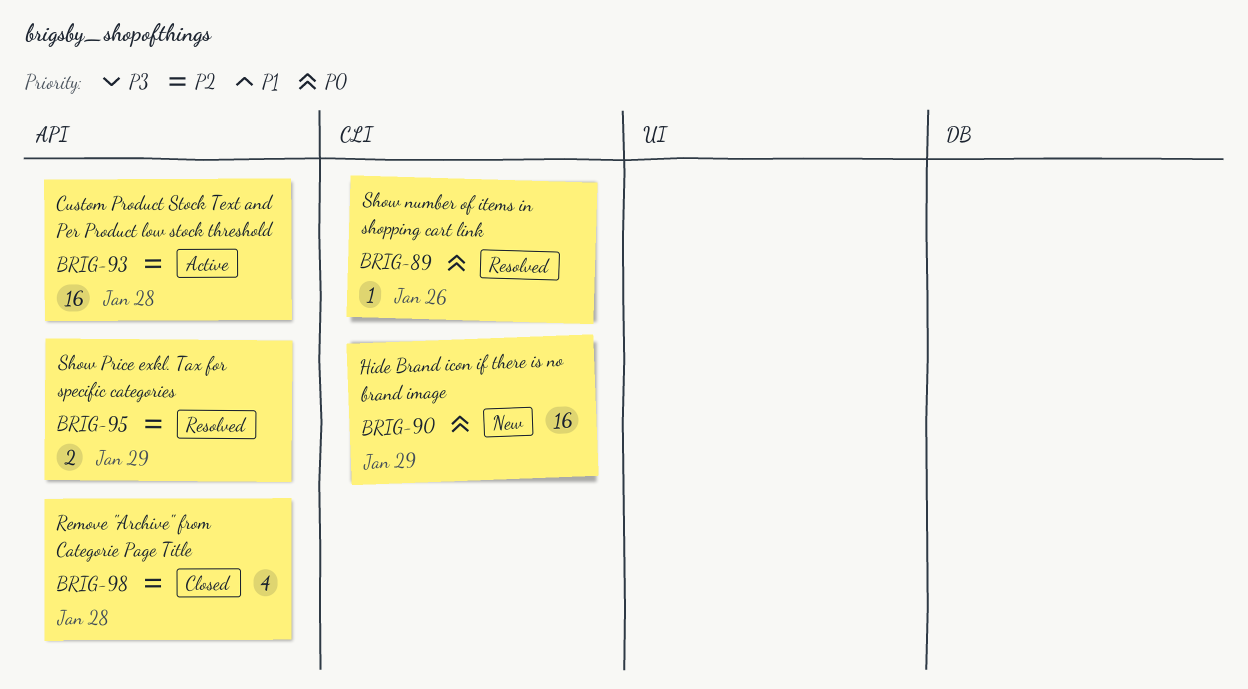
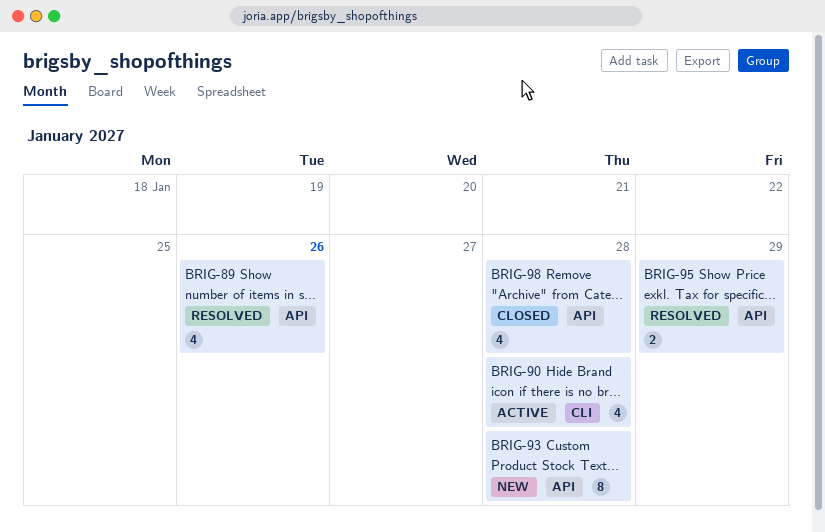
BRIG-89, label: CLI -> API
BRIG-89, estimate: 1 -> 4
BRIG-90, status: New -> Active
BRIG-90, estimate: 16 -> 4
BRIG-90, due: Jan 29 -> Jan 28
BRIG-93, status: Active -> New
BRIG-93, estimate: 16 -> 8

